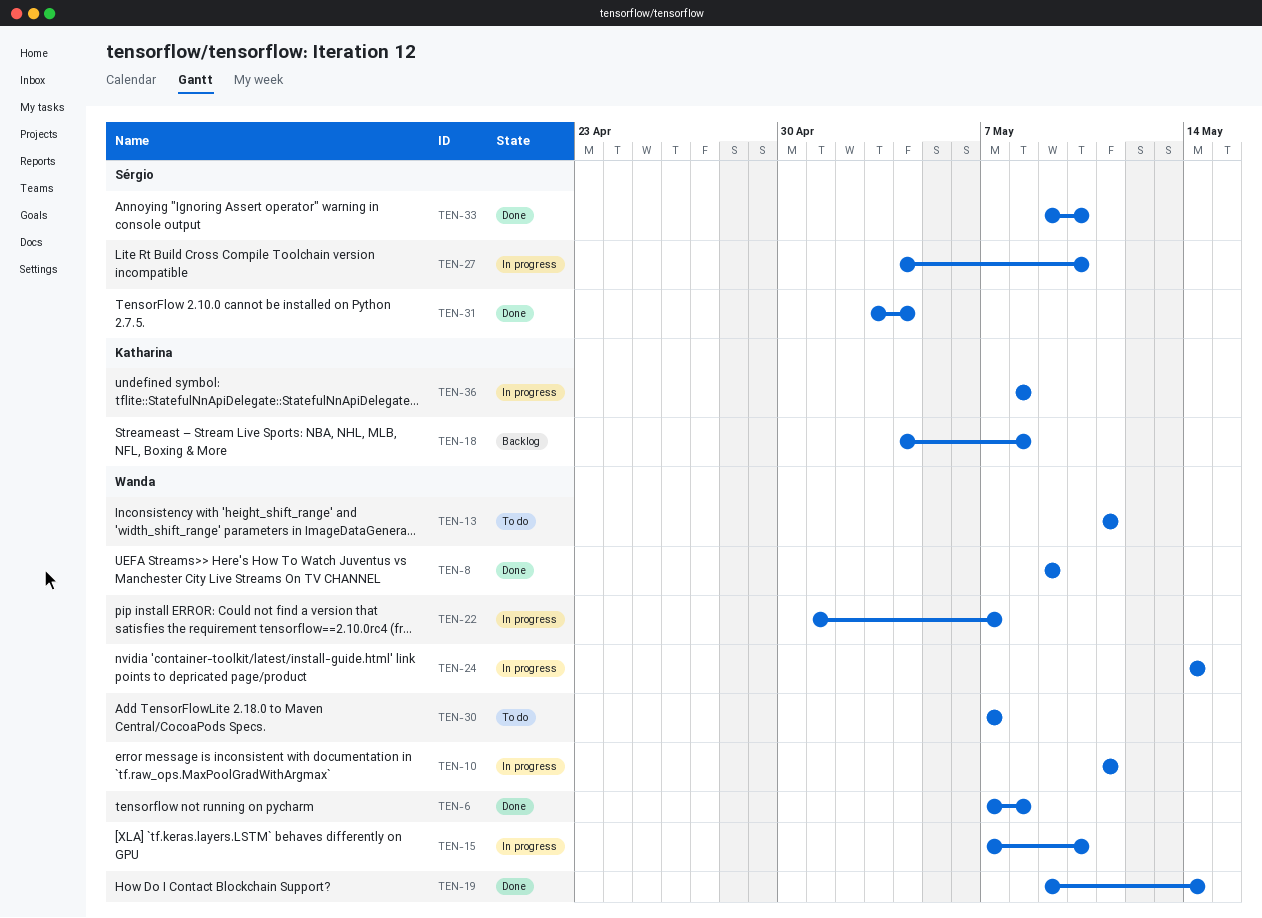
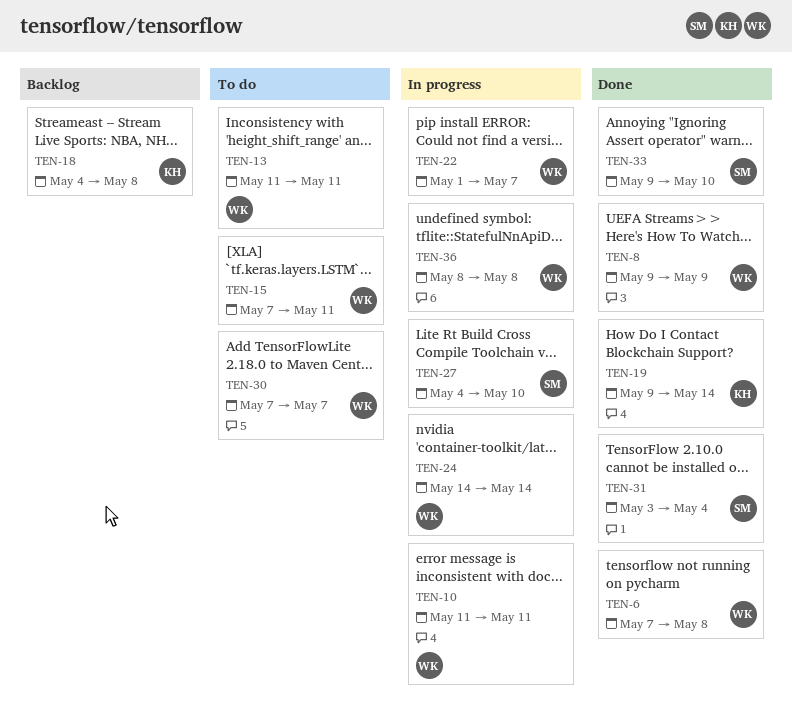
TEN-15, status: In progress -> To do
TEN-15, due: May 10 -> May 11
TEN-19, owner: Wanda -> Katharina
TEN-36, owner: Katharina -> Wanda

